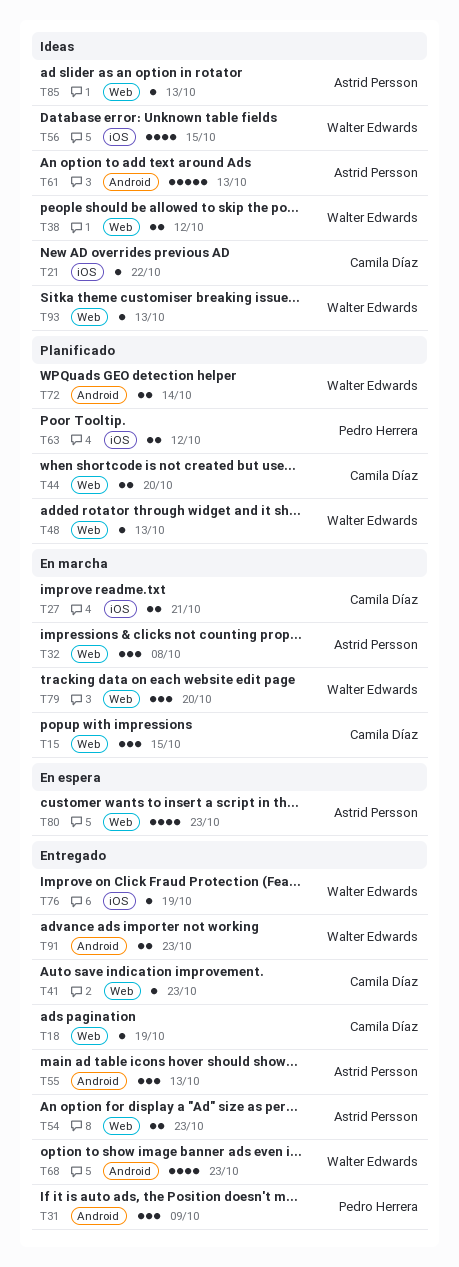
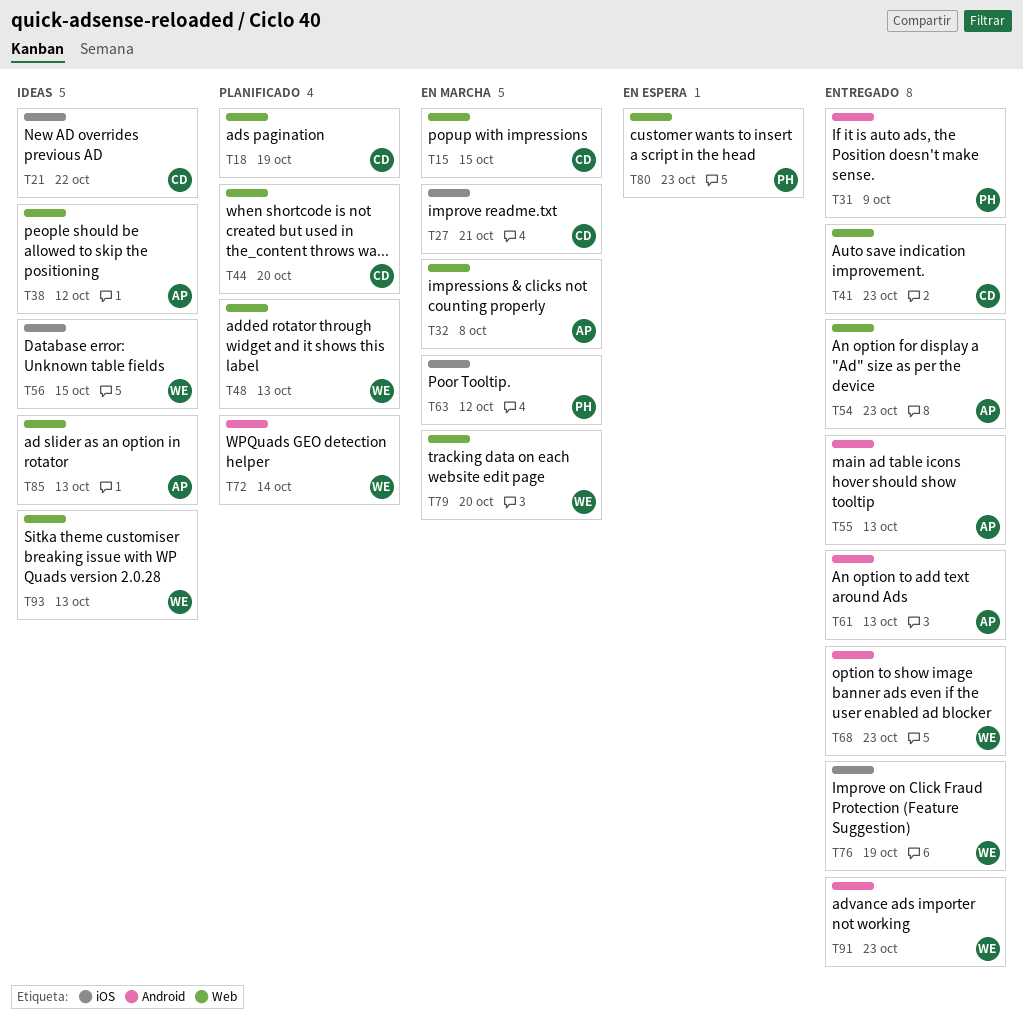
T18, status: Entregado -> Planificado
T38, owner: Walter Edwards -> Astrid Persson
T61, status: Ideas -> Entregado
T63, status: Planificado -> En marcha
T80, owner: Astrid Persson -> Pedro Herrera

